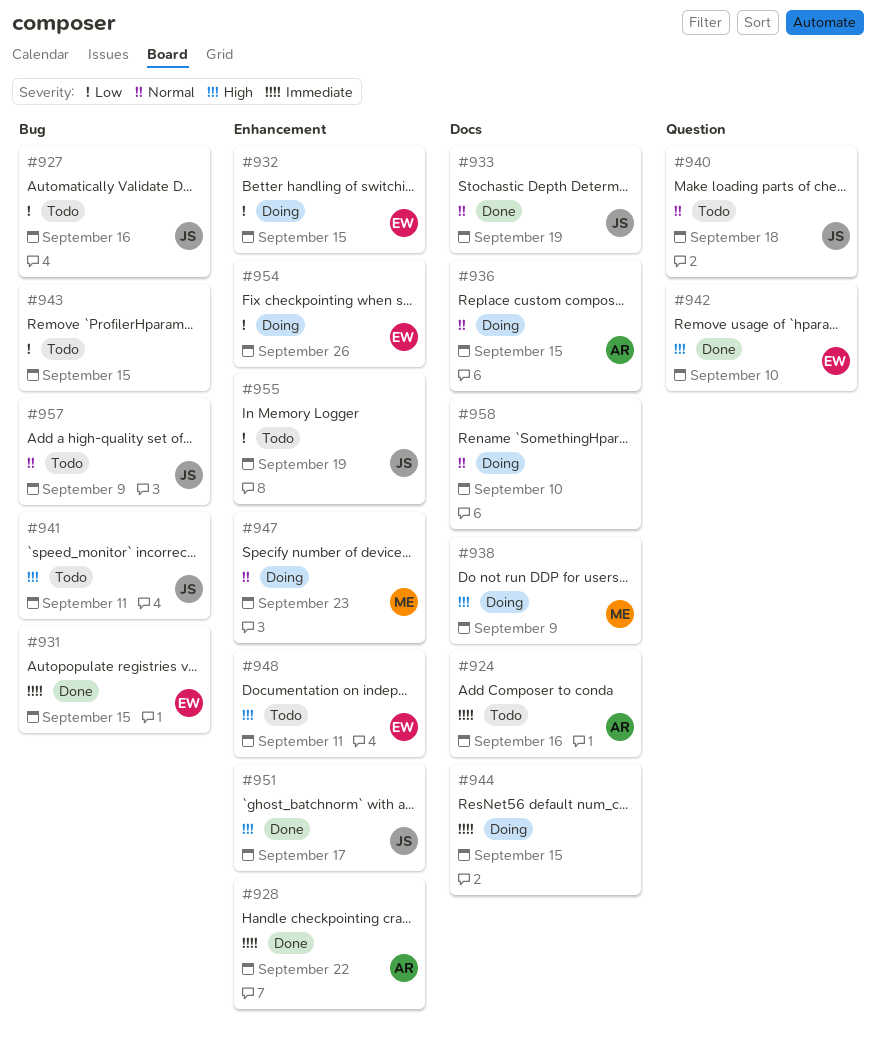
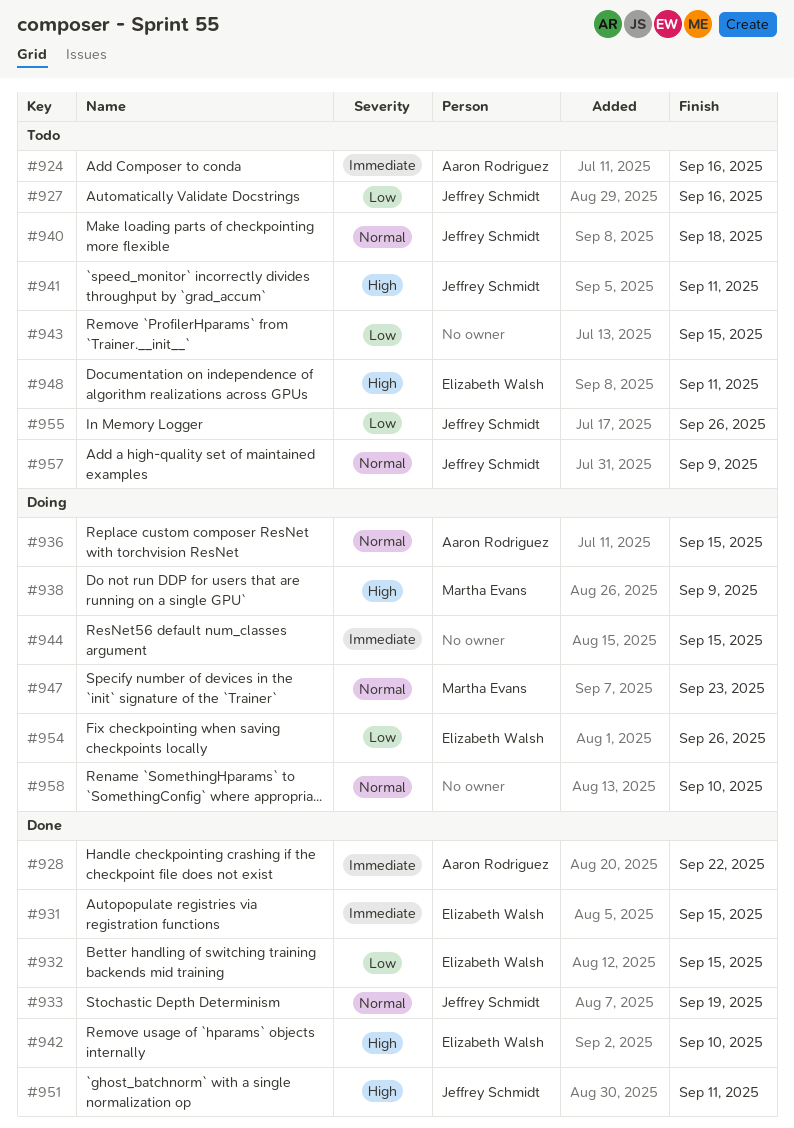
#932, status: Doing -> Done
#951, due: Sep 17 -> Sep 11
#955, due: Sep 19 -> Sep 26

